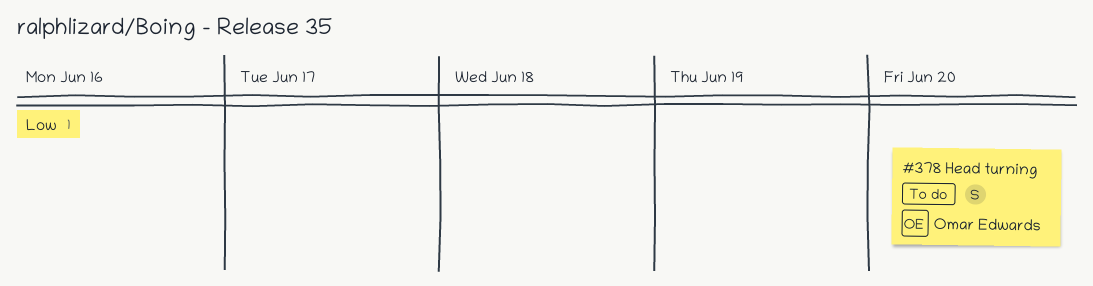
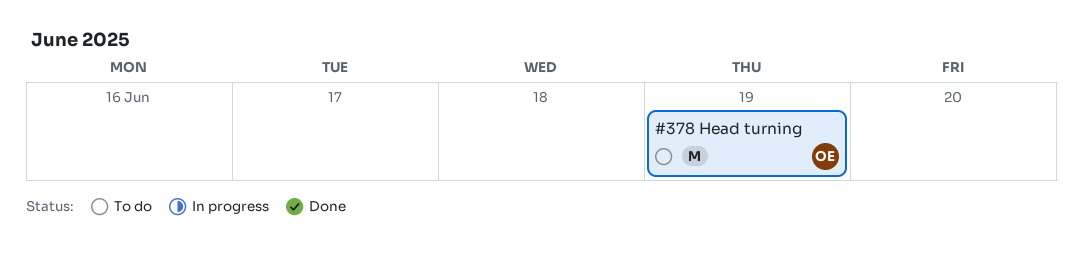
#378, estimate: S -> M
#378, due: Jun 20 -> Jun 19

